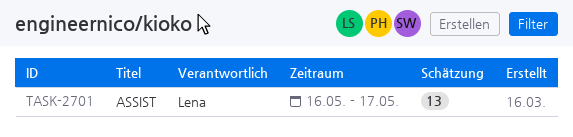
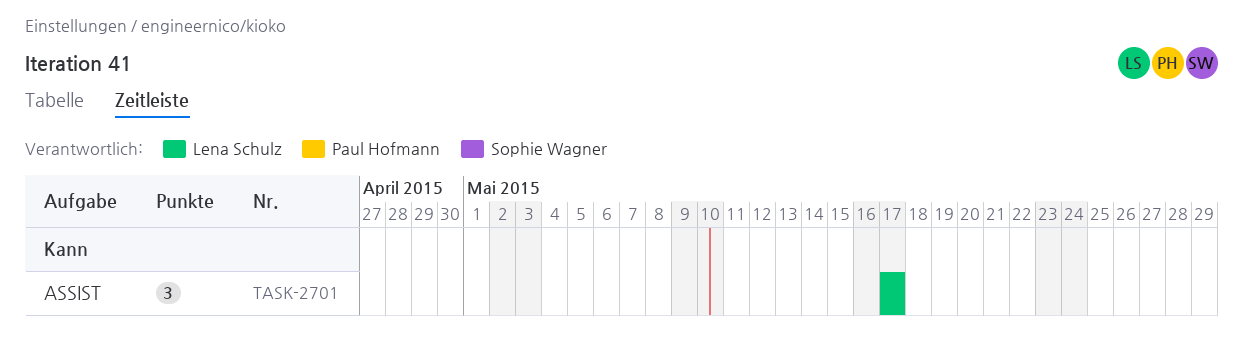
TASK-2701, estimate: 13 -> 3
TASK-2701, start: May 16 -> May 17

